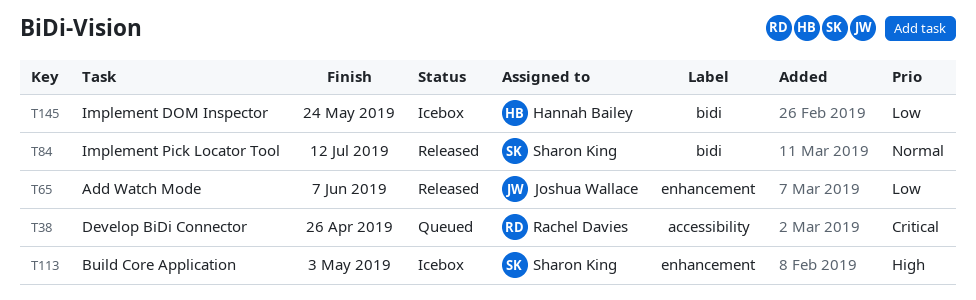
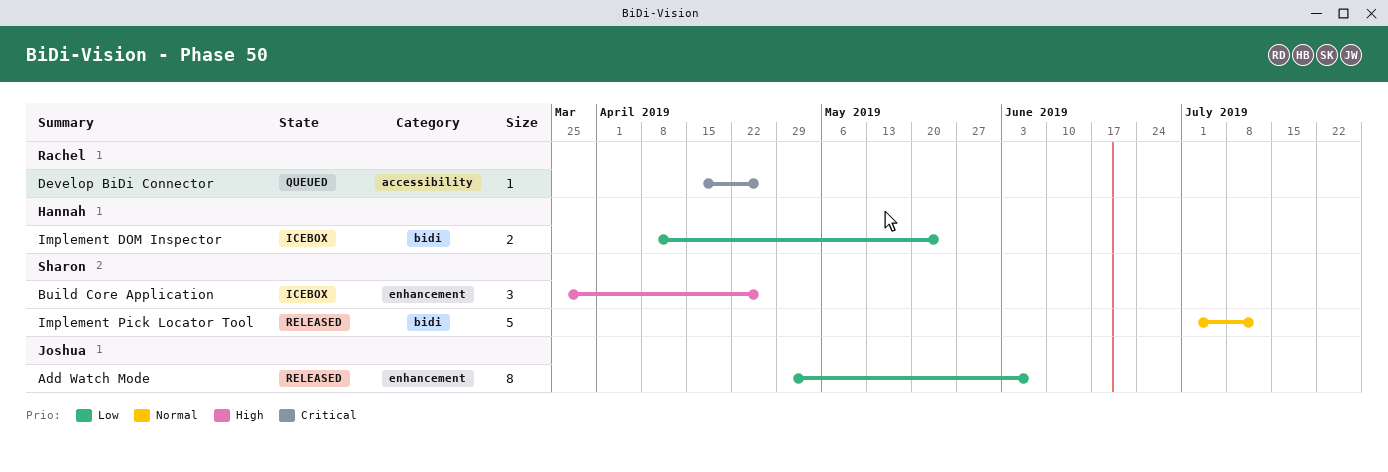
Build Core Application, due: May 3 -> Apr 26

